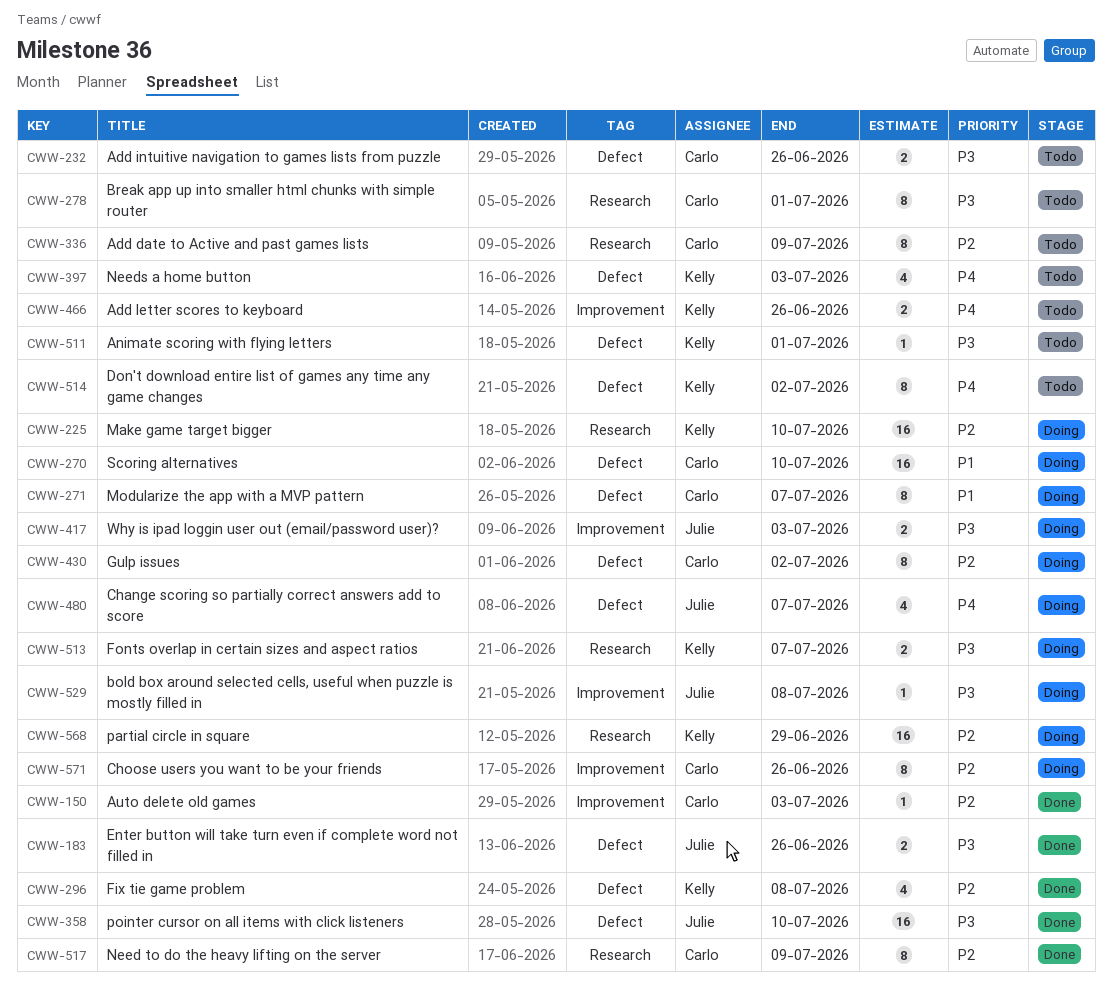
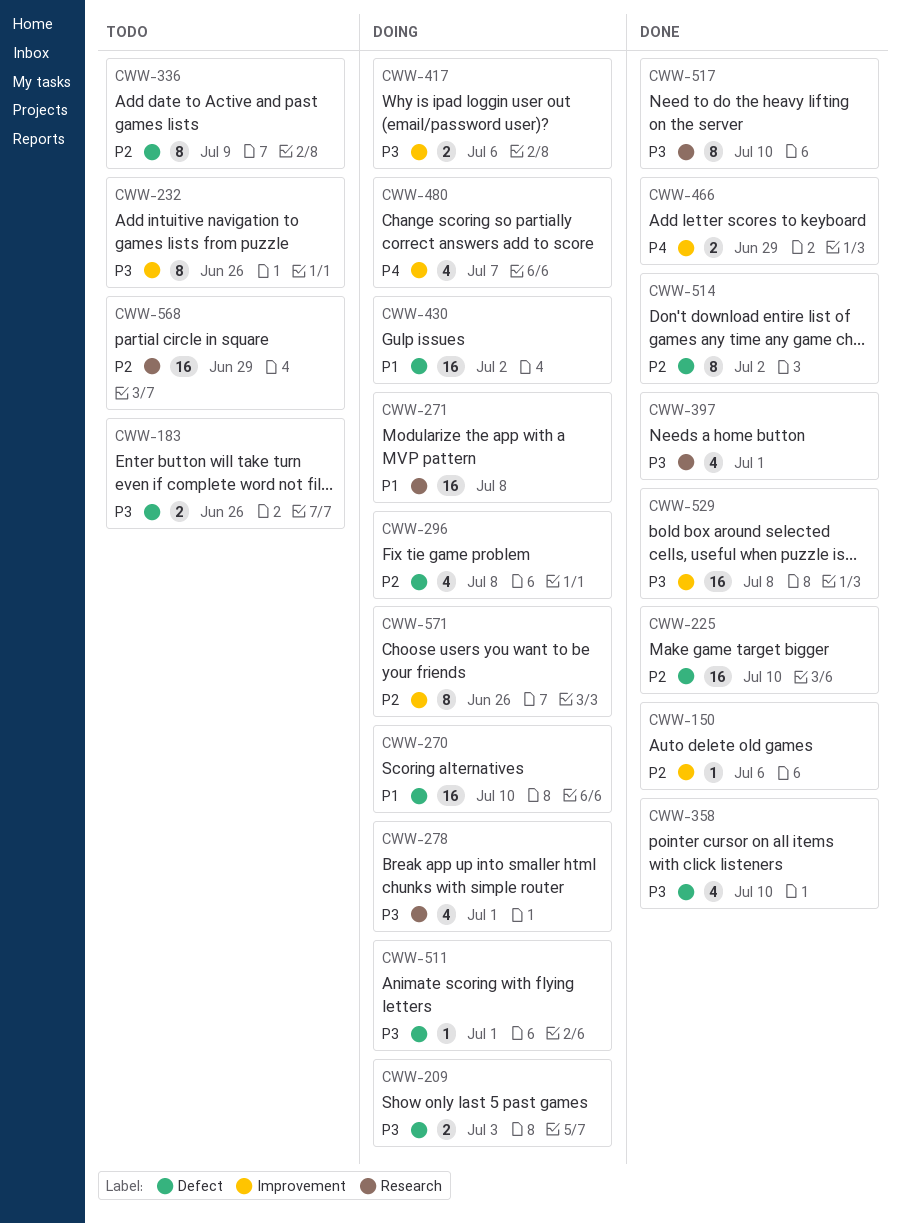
CWW-150, due: Jul 3 -> Jul 6
CWW-183, status: Done -> Todo
CWW-209: none -> present
CWW-225, status: Doing -> Done
CWW-225, label: Research -> Defect
CWW-232, label: Defect -> Improvement
CWW-232, estimate: 2 -> 8
CWW-271, label: Defect -> Research
CWW-271, estimate: 8 -> 16
CWW-271, due: Jul 7 -> Jul 8
CWW-278, status: Todo -> Doing
CWW-278, estimate: 8 -> 4
CWW-296, status: Done -> Doing
CWW-336, label: Research -> Defect
CWW-358, estimate: 16 -> 4
CWW-397, status: Todo -> Done
CWW-397, priority: P4 -> P3
CWW-397, label: Defect -> Research
CWW-397, due: Jul 3 -> Jul 1
CWW-417, due: Jul 3 -> Jul 6
CWW-430, priority: P2 -> P1
CWW-430, estimate: 8 -> 16
CWW-466, status: Todo -> Done
CWW-466, due: Jun 26 -> Jun 29
CWW-480, label: Defect -> Improvement
CWW-511, status: Todo -> Doing
CWW-513: present -> none
CWW-514, status: Todo -> Done
CWW-514, priority: P4 -> P2
CWW-517, priority: P2 -> P3
CWW-517, due: Jul 9 -> Jul 10
CWW-529, status: Doing -> Done
CWW-529, estimate: 1 -> 16
CWW-568, status: Doing -> Todo

